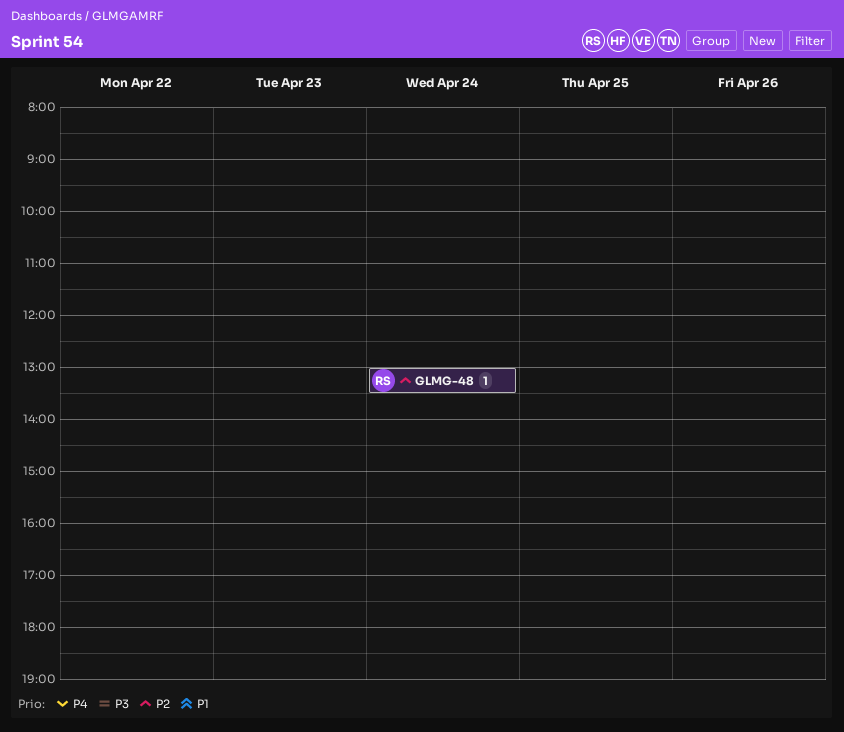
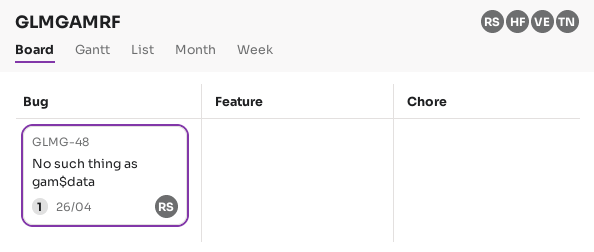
GLMG-48, day: Apr 24 -> Apr 26

